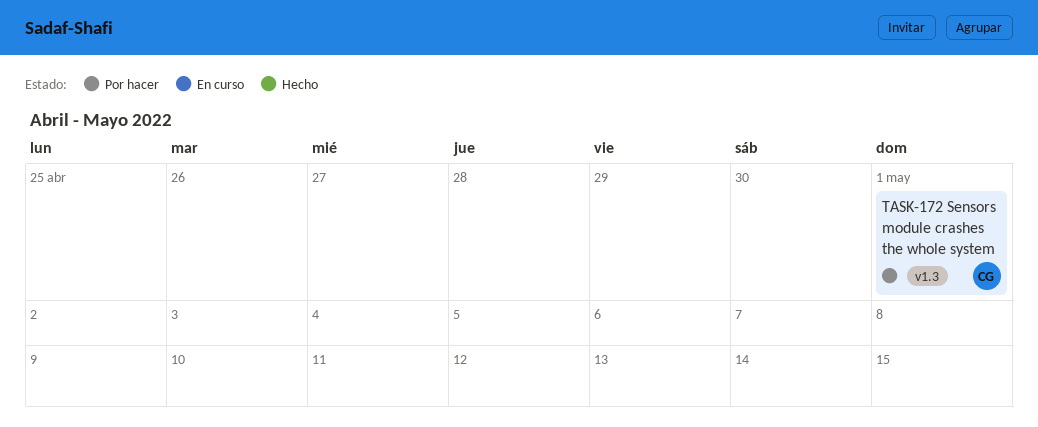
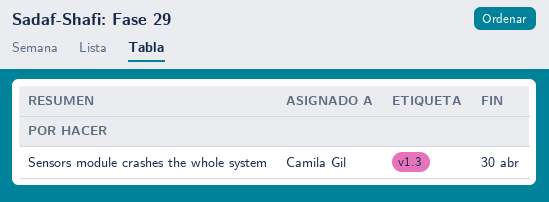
Sensors module crashes the whole system, due: May 1 -> Apr 30

